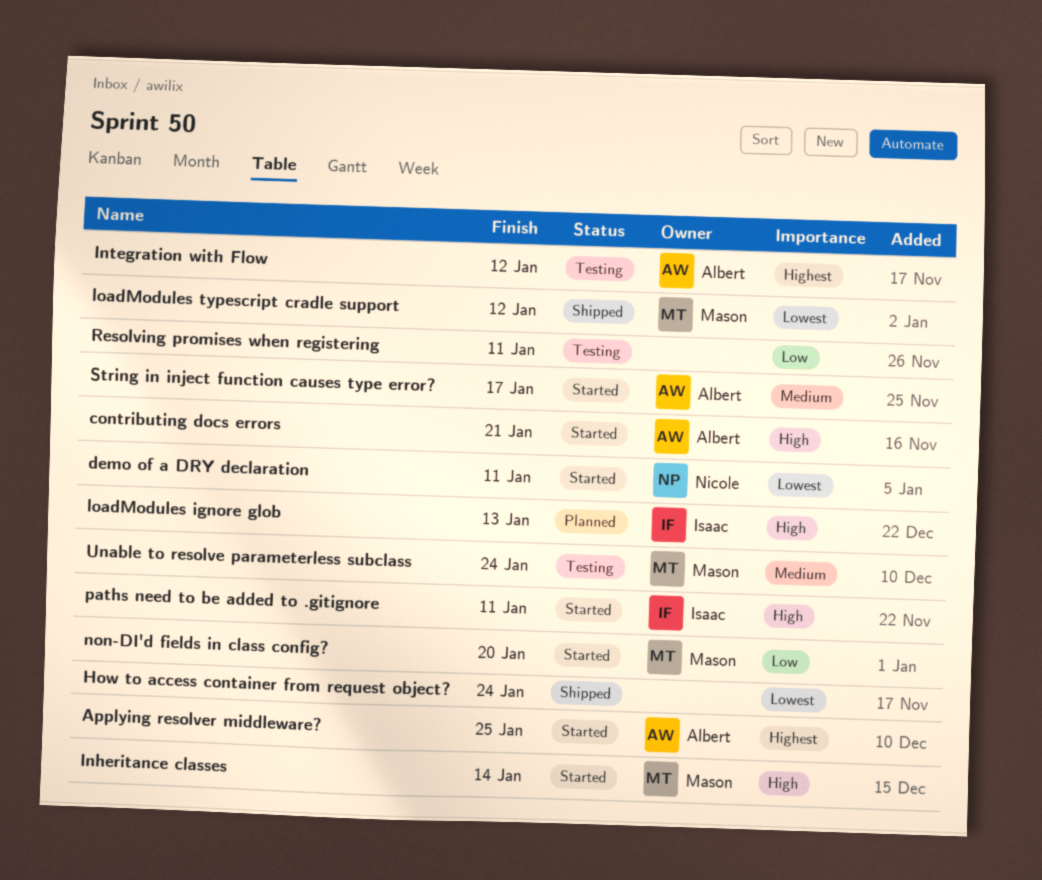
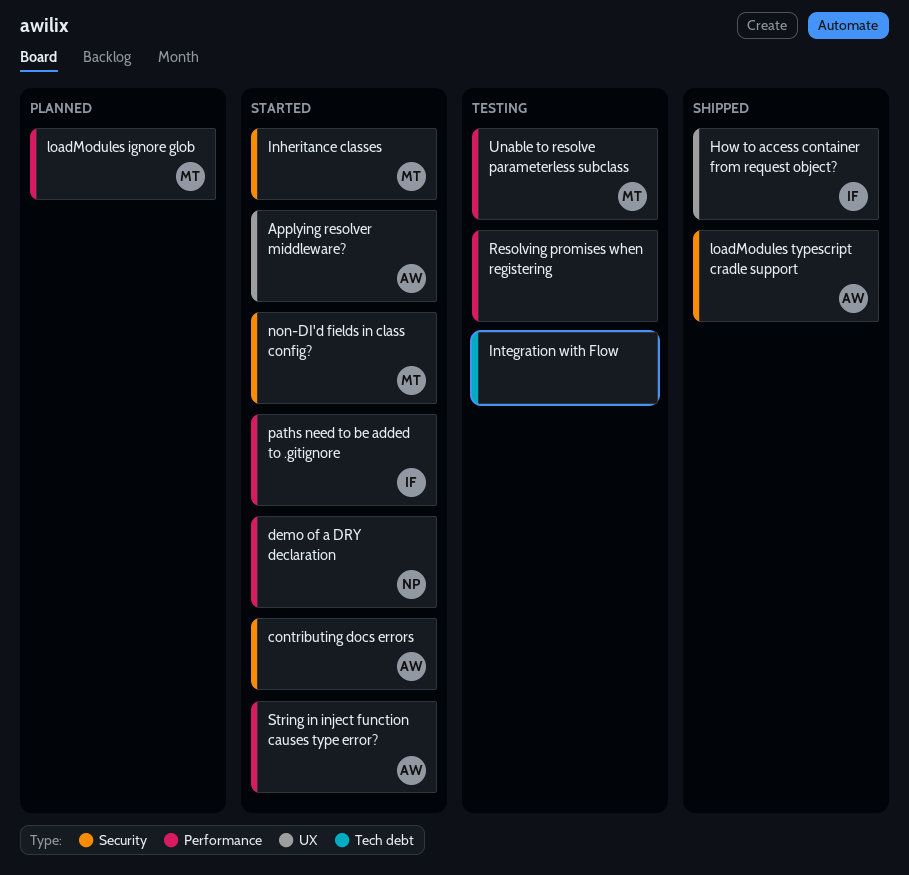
How to access container from request object?, owner: none -> Isaac
Integration with Flow, owner: Albert -> none
loadModules ignore glob, owner: Isaac -> Mason
loadModules typescript cradle support, owner: Mason -> Albert

